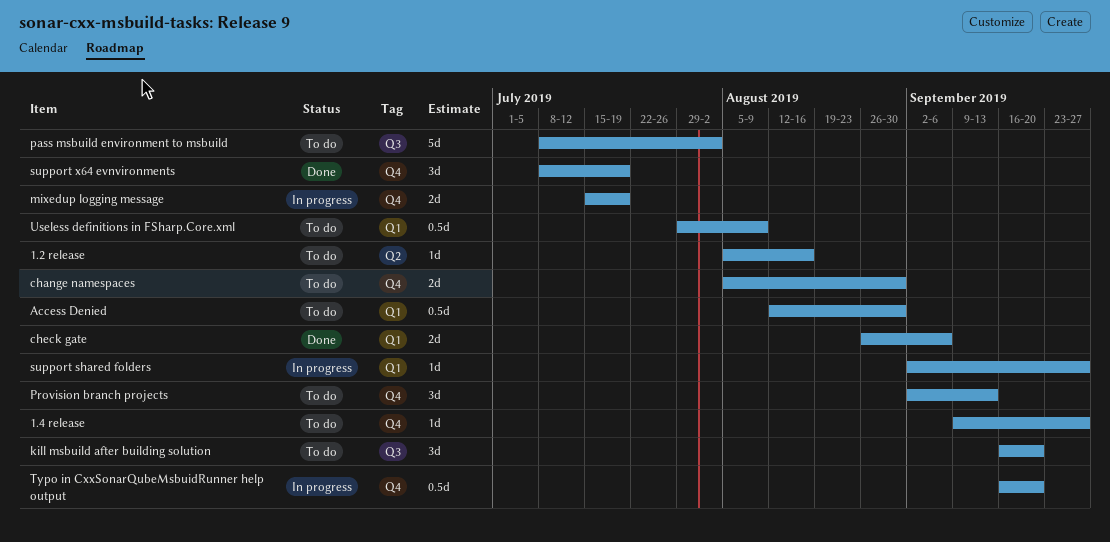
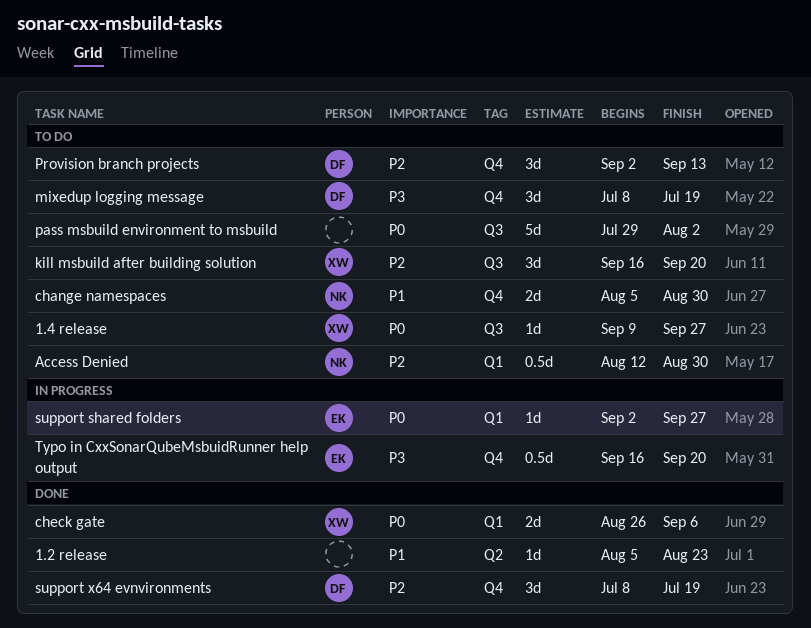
1.2 release, status: To do -> Done
1.2 release, due: Aug 16 -> Aug 23
1.4 release, label: Q4 -> Q3
mixedup logging message, status: In progress -> To do
mixedup logging message, estimate: 2d -> 3d
mixedup logging message, start: Jul 15 -> Jul 8
pass msbuild environment to msbuild, start: Jul 8 -> Jul 29
Useless definitions in FSharp.Core.xml: present -> none

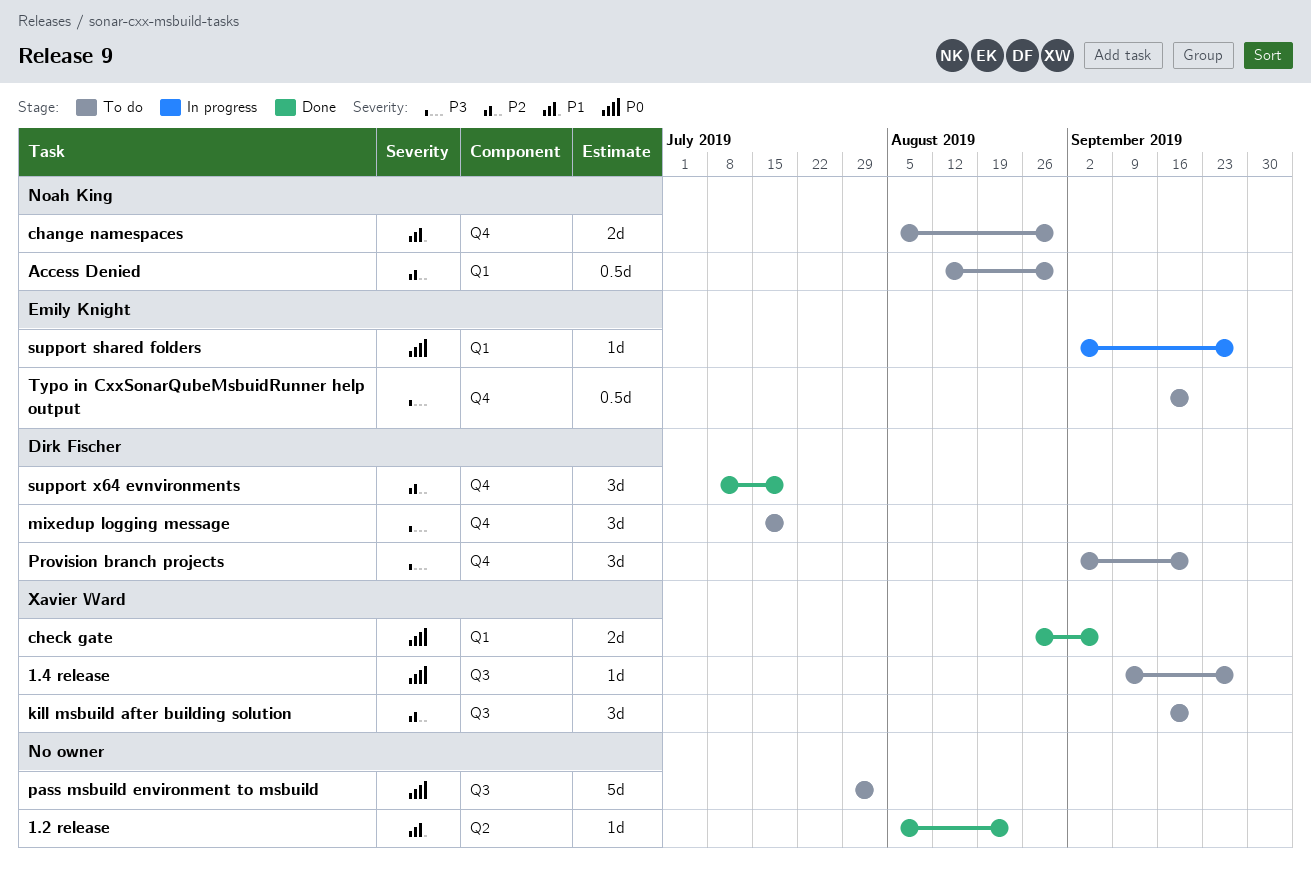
mixedup logging message, start: Jul 8 -> Jul 15
Provision branch projects, priority: P2 -> P3
Provision branch projects, due: Sep 13 -> Sep 20
Typo in CxxSonarQubeMsbuidRunner help output, status: In progress -> To do

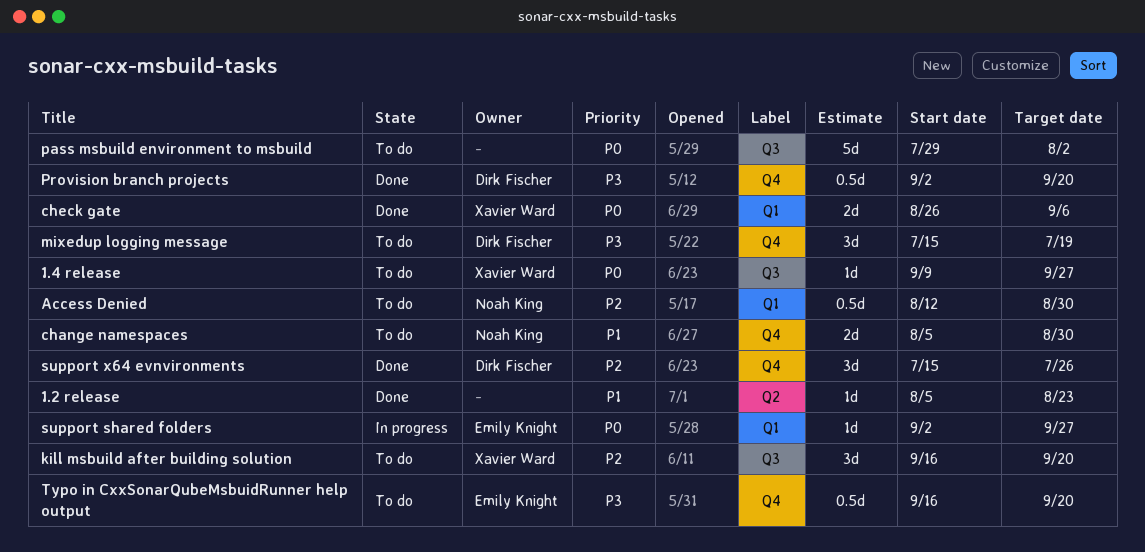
Provision branch projects, status: To do -> Done
Provision branch projects, estimate: 3d -> 0.5d
support x64 evnvironments, start: Jul 8 -> Jul 15
support x64 evnvironments, due: Jul 19 -> Jul 26

